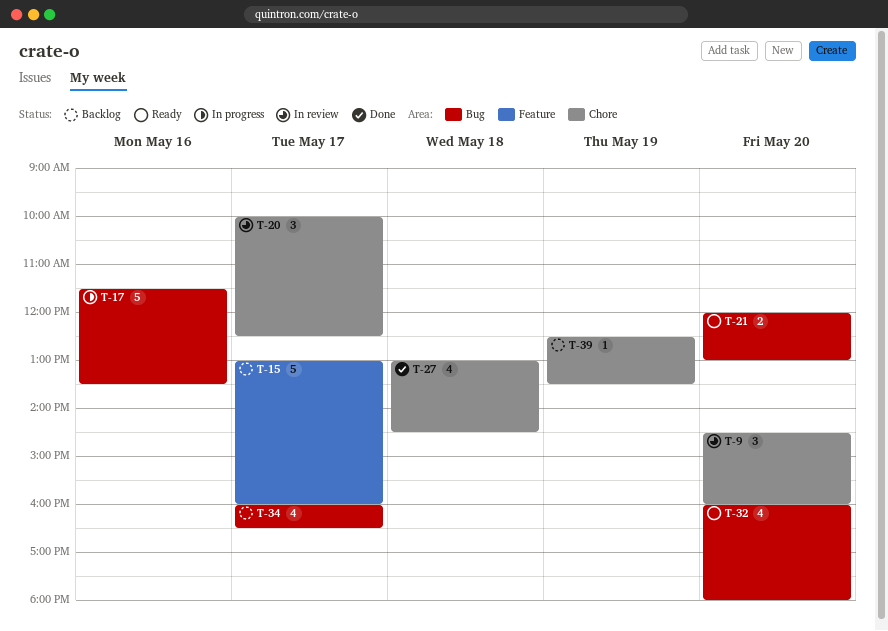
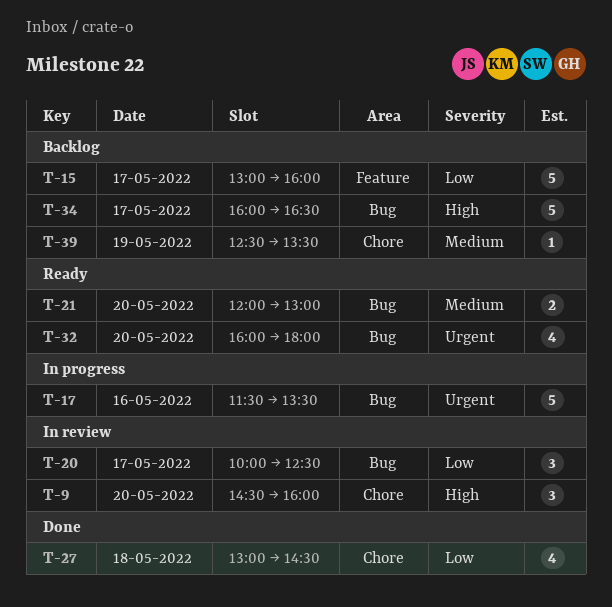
T-20, label: Chore -> Bug
T-34, estimate: 4 -> 5

